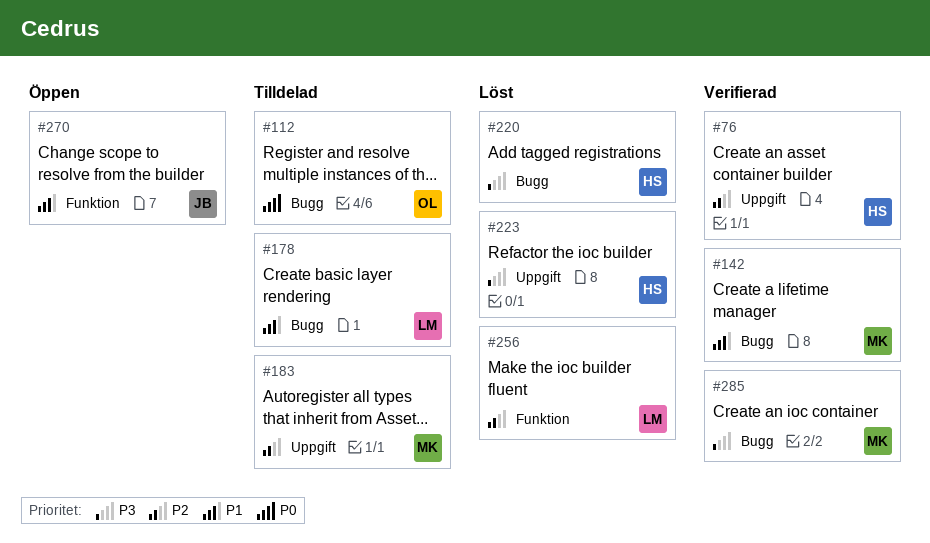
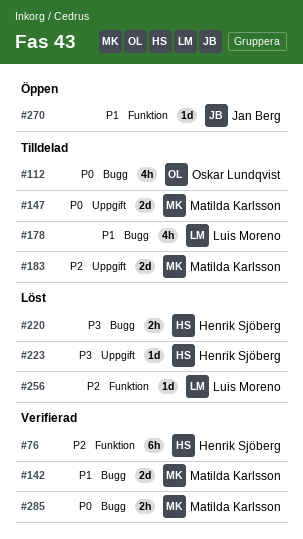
#76, label: Uppgift -> Funktion
#147: none -> present
#285, priority: P3 -> P0

